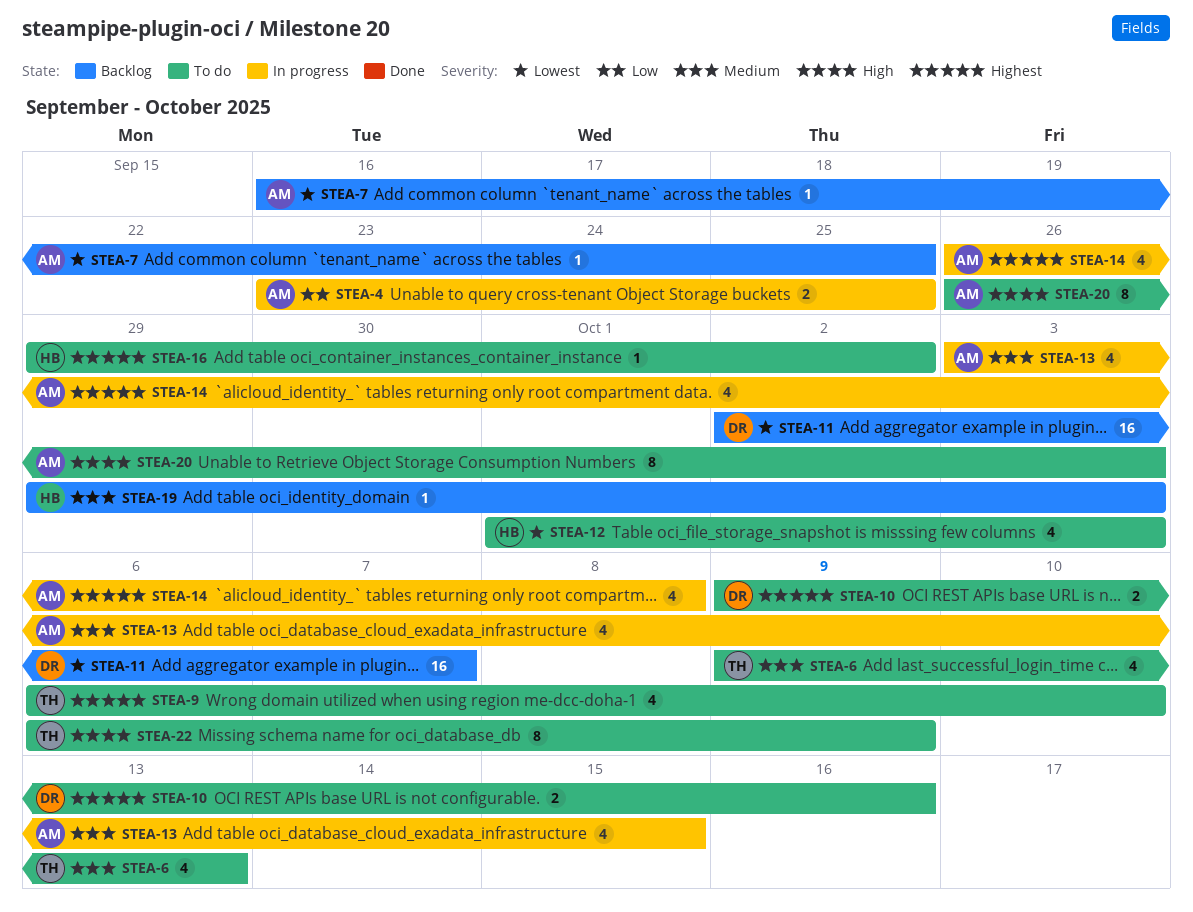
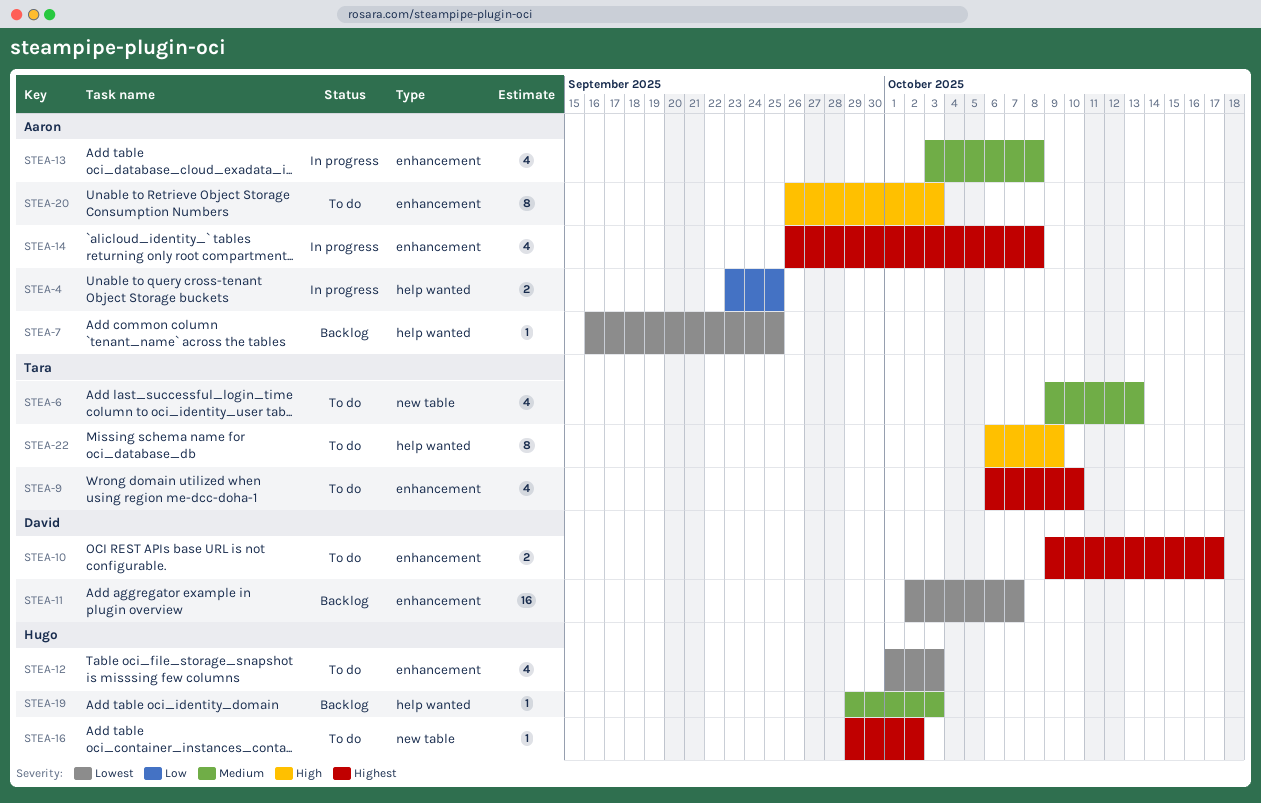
STEA-10, due: Oct 16 -> Oct 17
STEA-13, due: Oct 15 -> Oct 8

